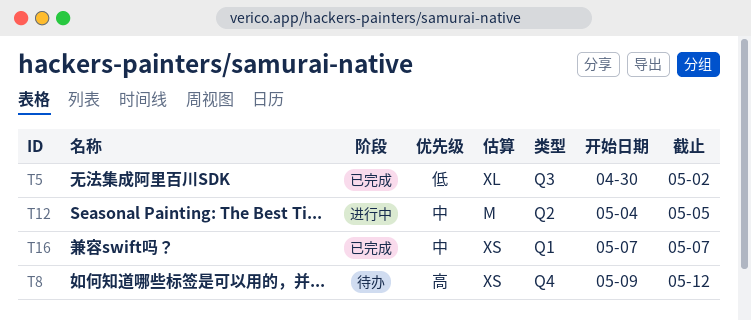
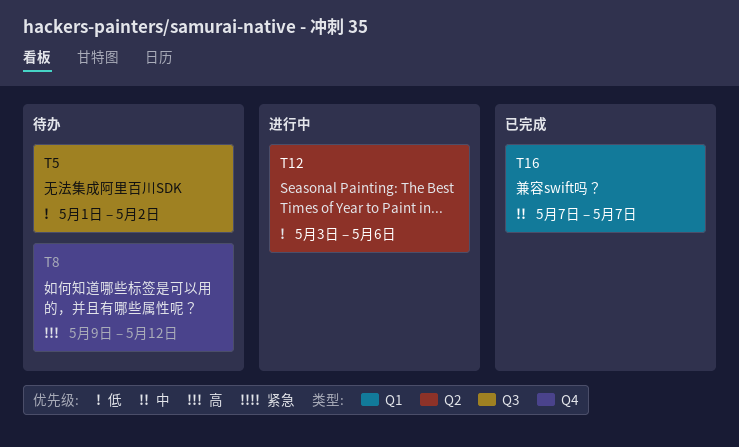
T5, status: 已完成 -> 待办
T5, start: Apr 30 -> May 1
T12, priority: 中 -> 低
T12, start: May 4 -> May 3
T12, due: May 5 -> May 6

